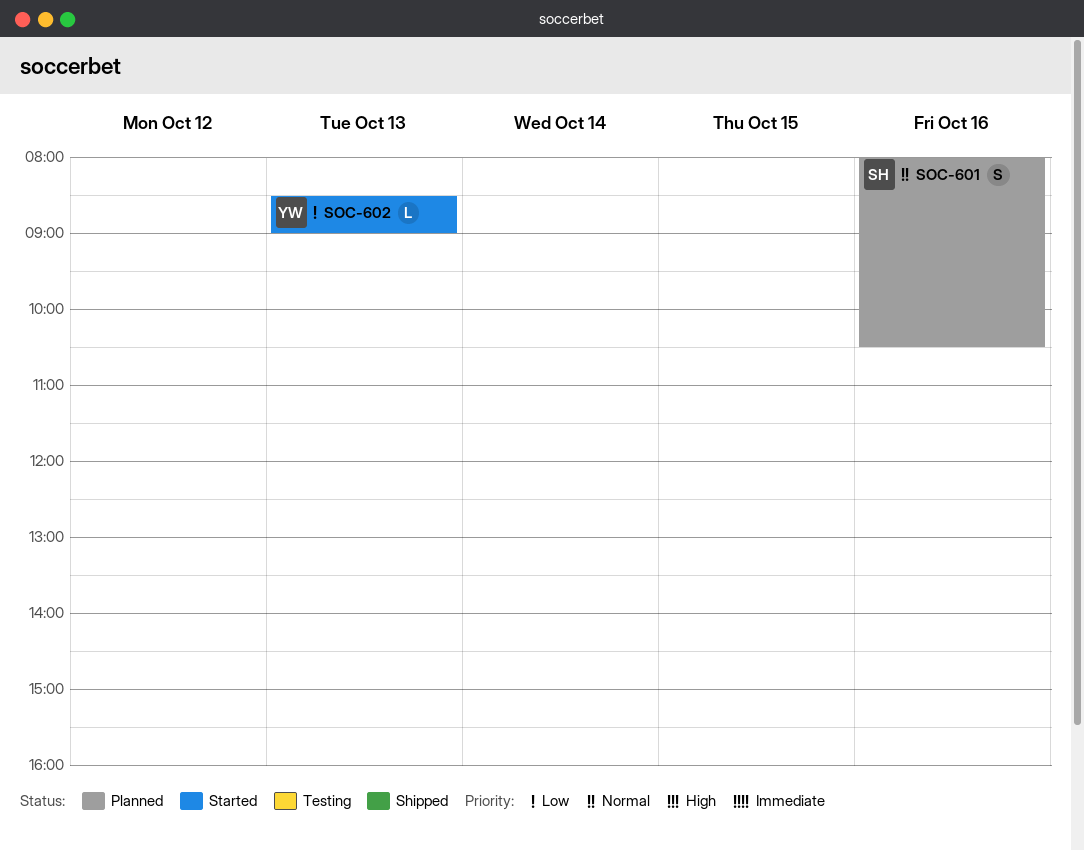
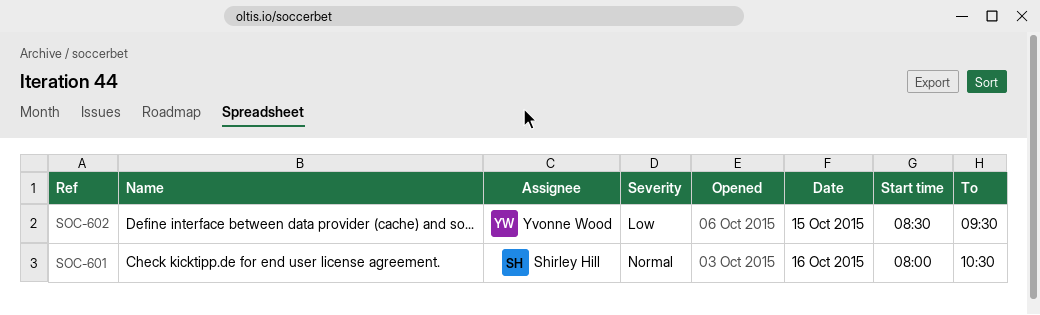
SOC-602, day: Oct 13 -> Oct 15
SOC-602, ends: 09:00 -> 09:30

